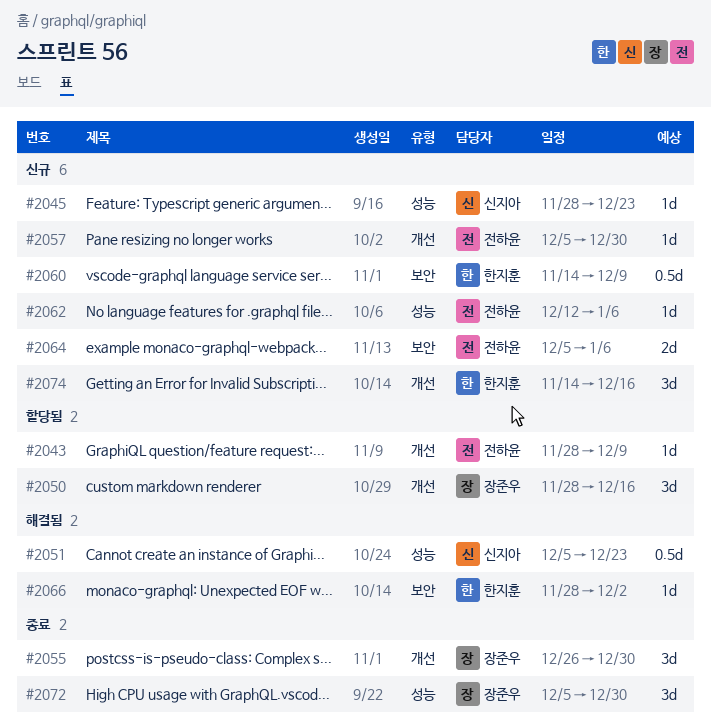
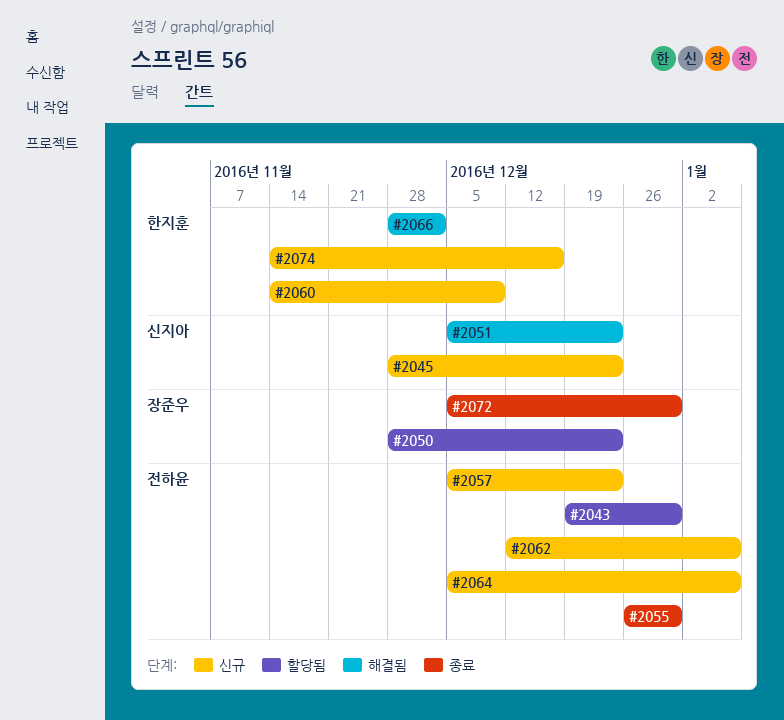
#2043, start: Nov 28 -> Dec 19
#2043, due: Dec 9 -> Dec 30
#2050, due: Dec 16 -> Dec 23
#2055, owner: 장준우 -> 전하윤
#2057, due: Dec 30 -> Dec 23

